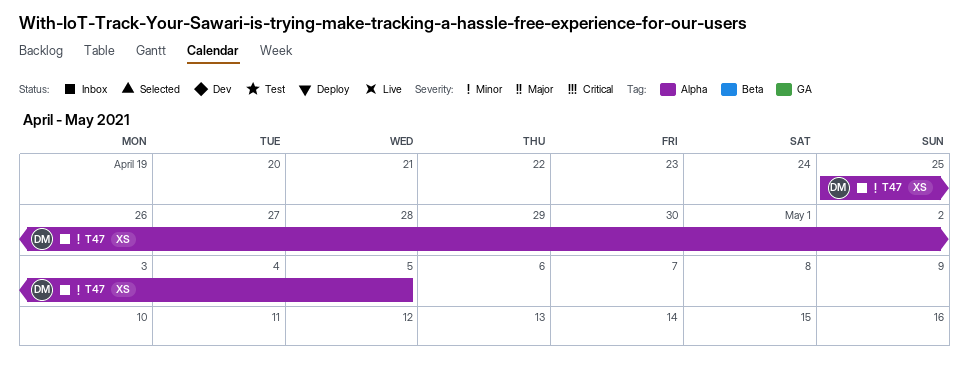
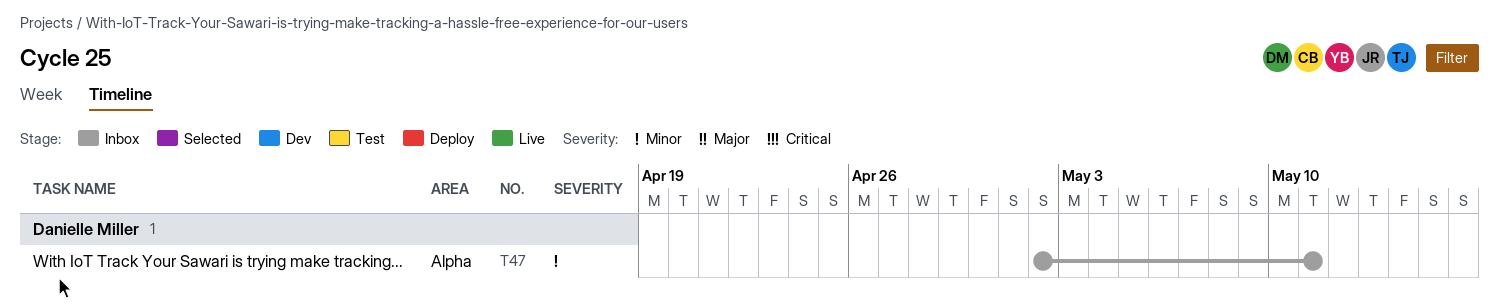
T47, start: Apr 25 -> May 2
T47, due: May 5 -> May 11

